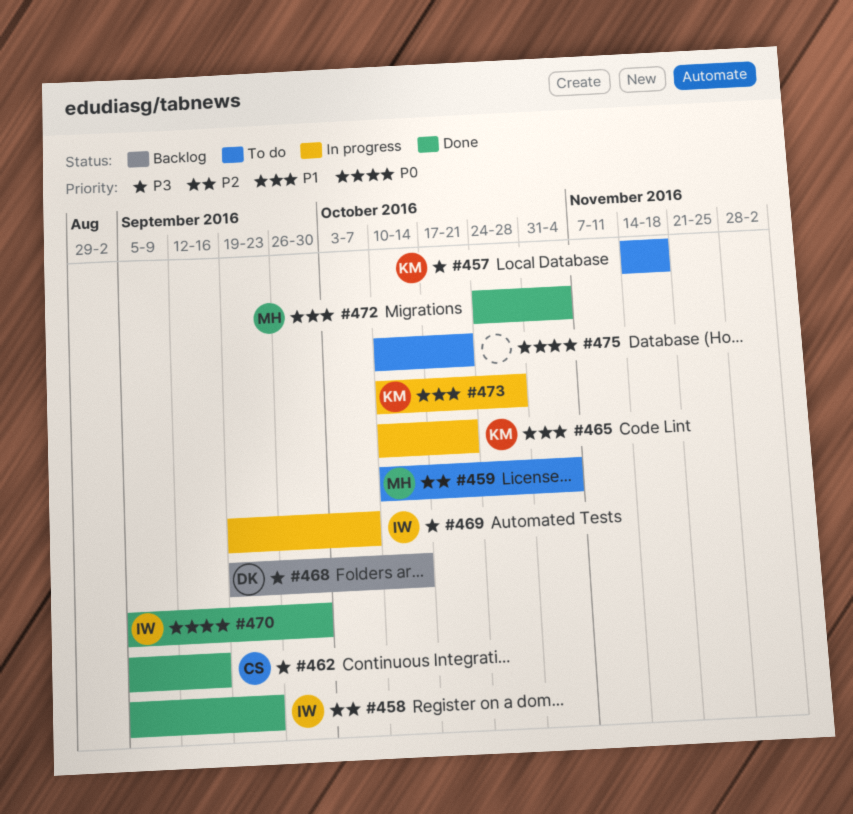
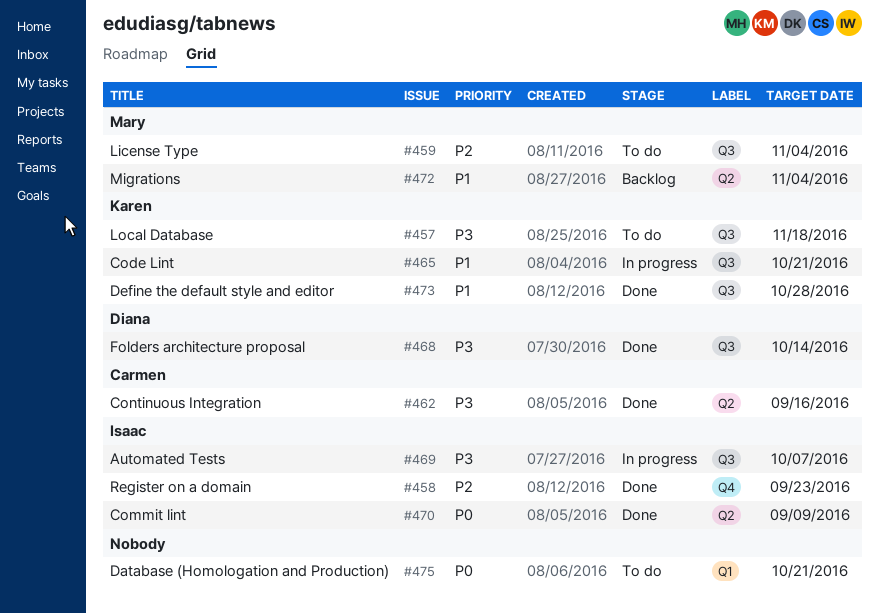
#468, status: Backlog -> Done
#470, due: Sep 30 -> Sep 9
#472, status: Done -> Backlog
#473, status: In progress -> Done

